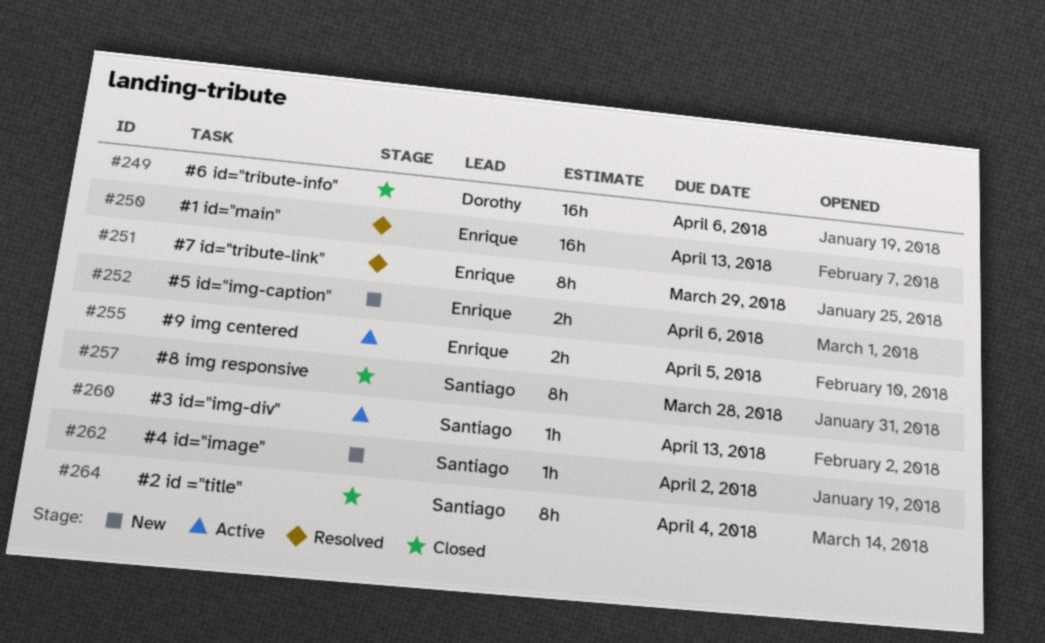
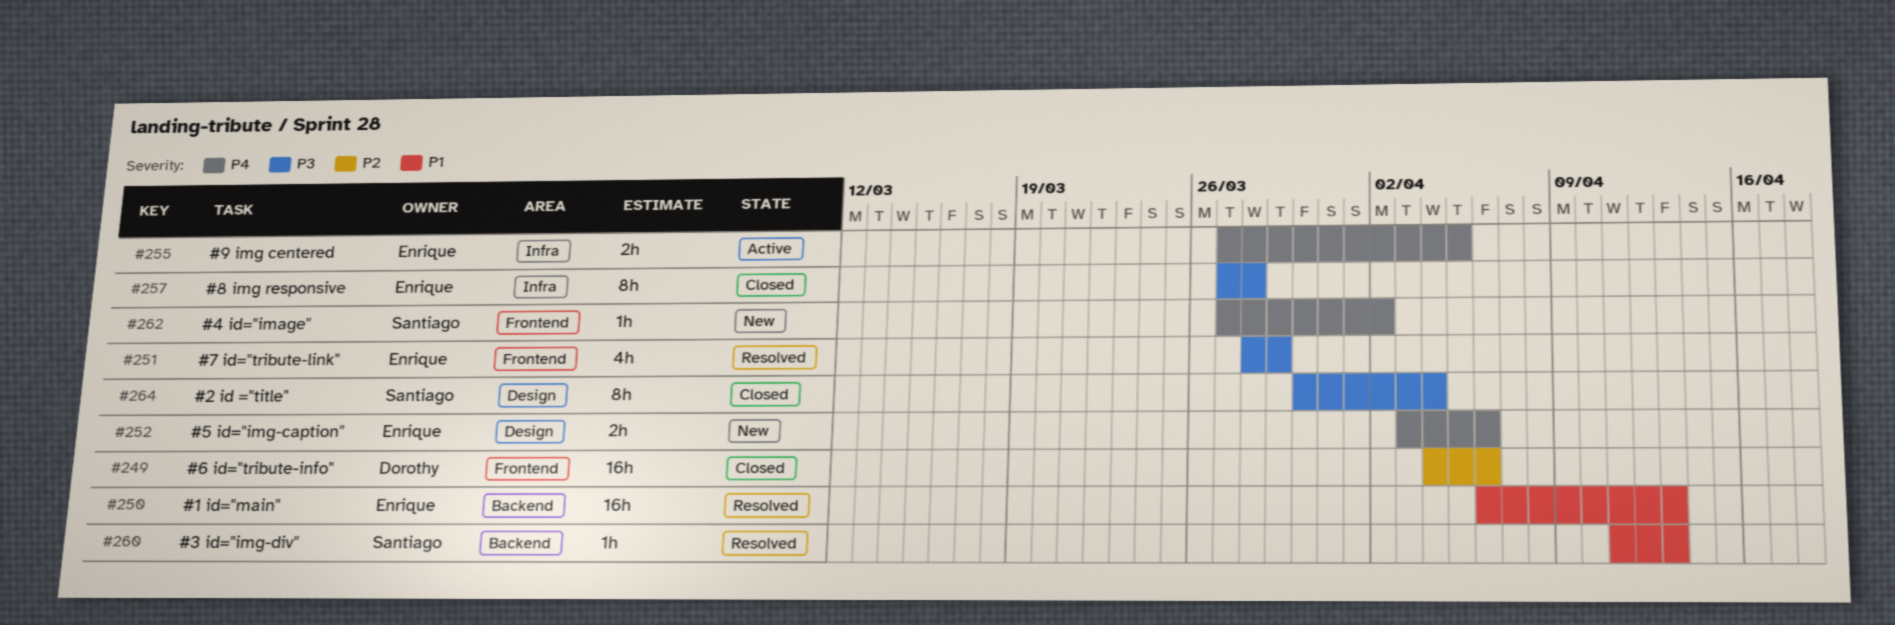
#251, estimate: 8h -> 4h
#257, owner: Santiago -> Enrique
#260, status: Active -> Resolved

